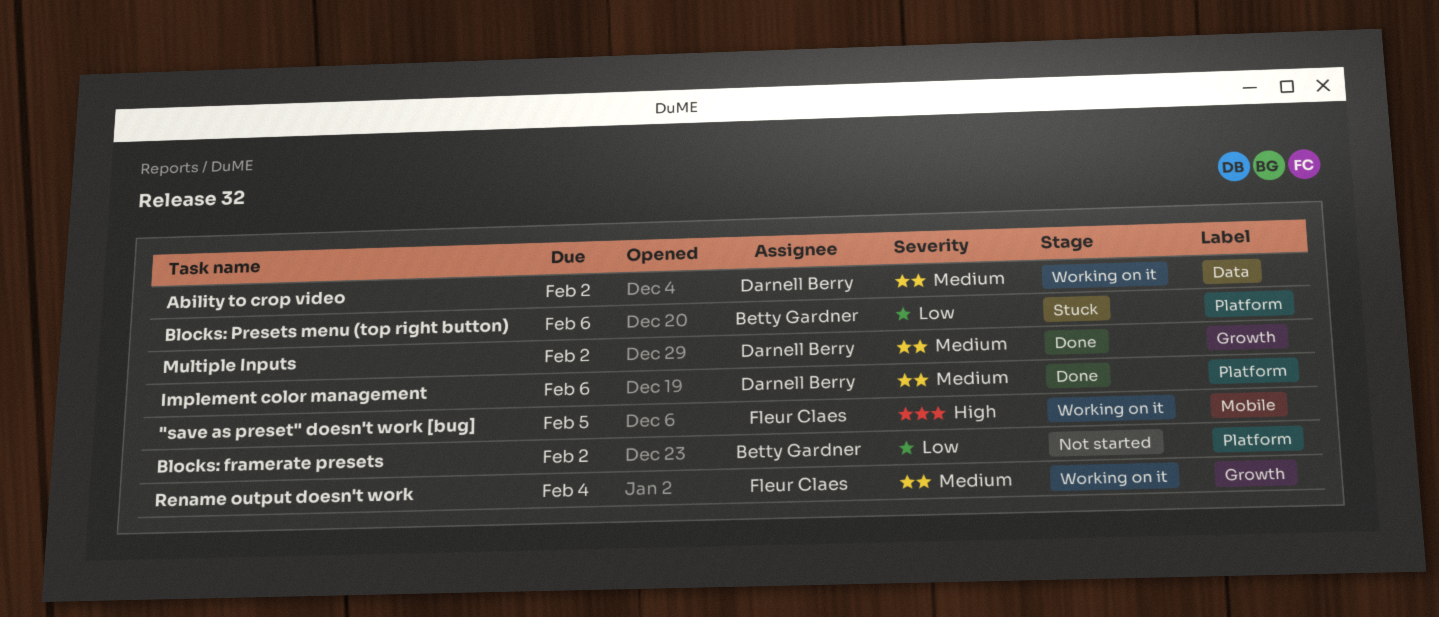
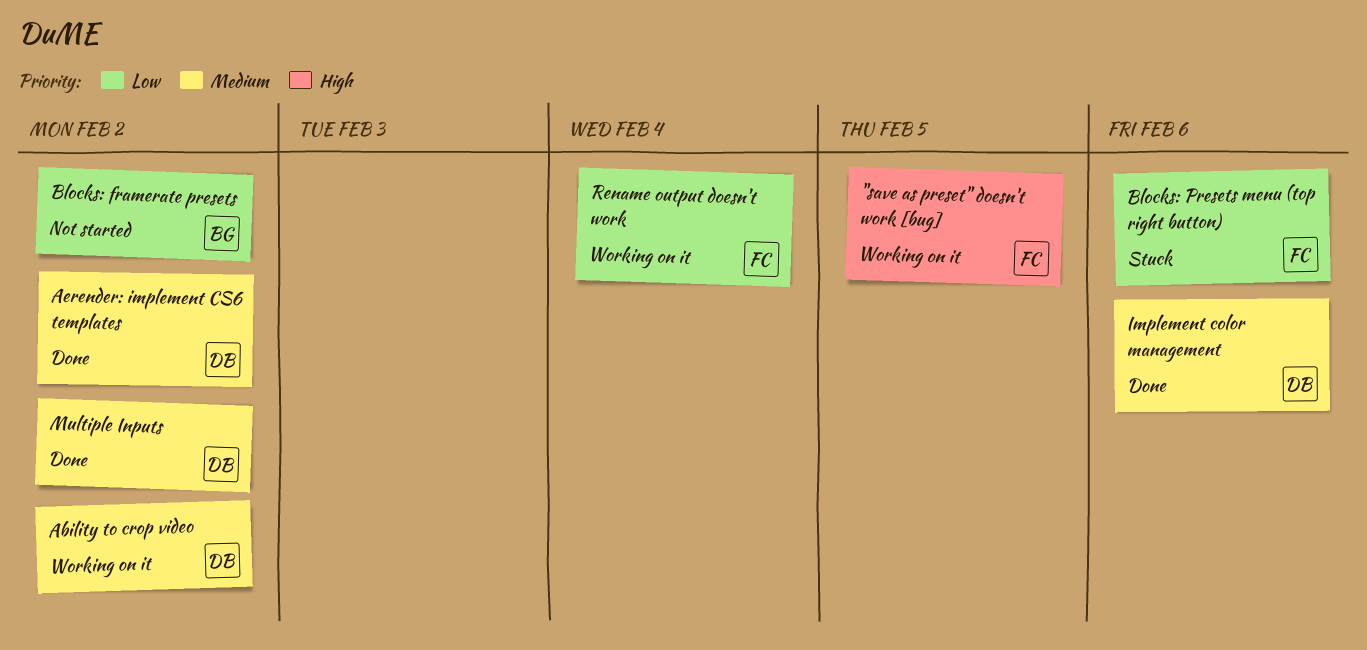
Aerender: implement CS6 templates: none -> present
Blocks: Presets menu (top right button), owner: Betty Gardner -> Fleur Claes
Rename output doesn't work, priority: Medium -> Low

